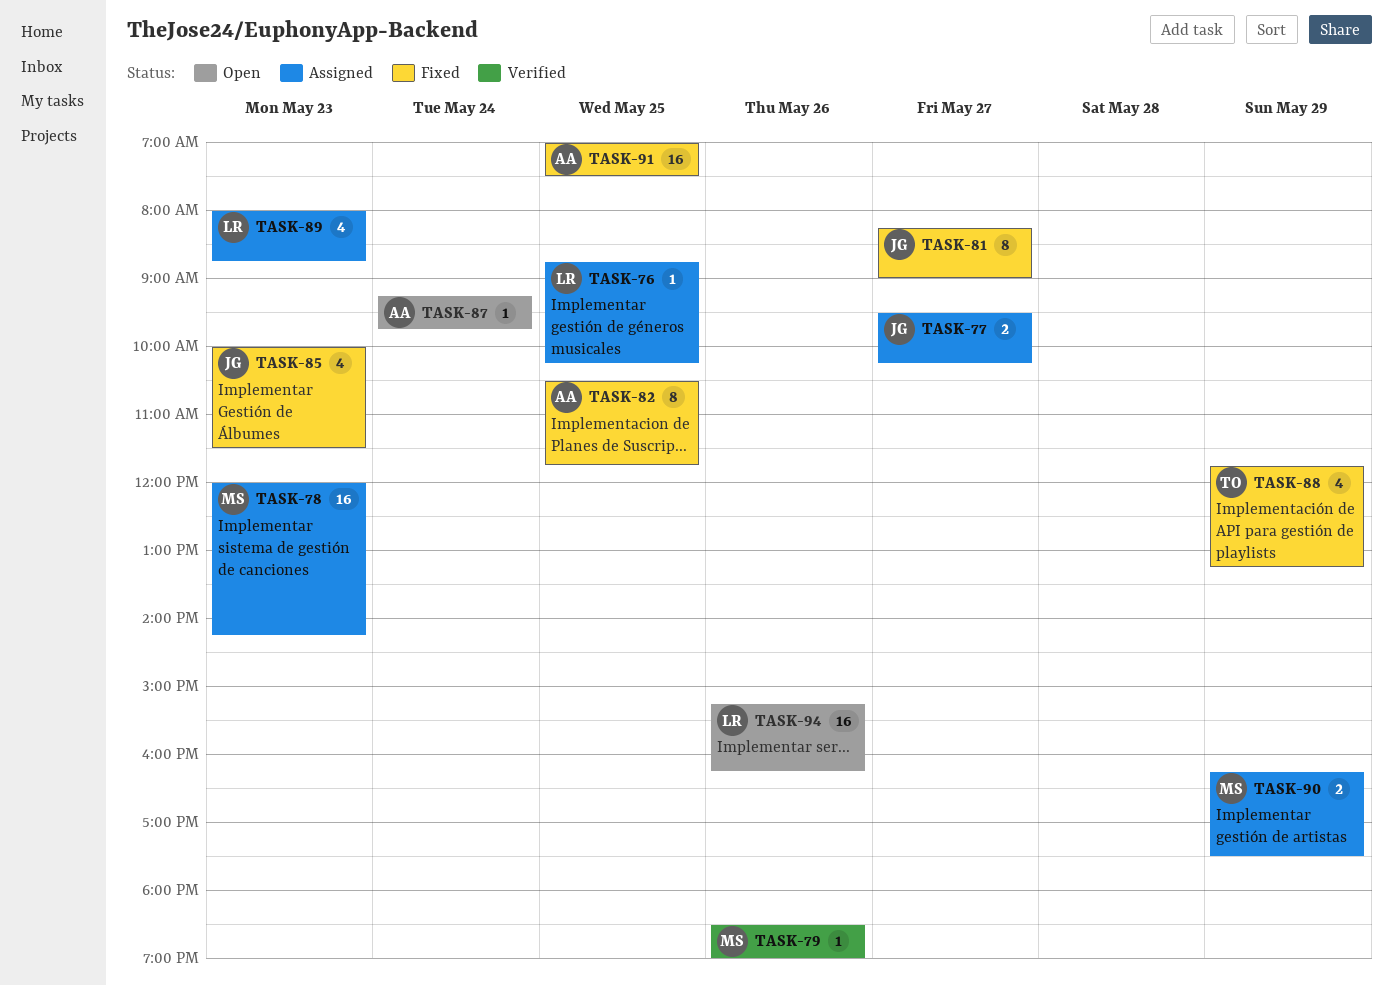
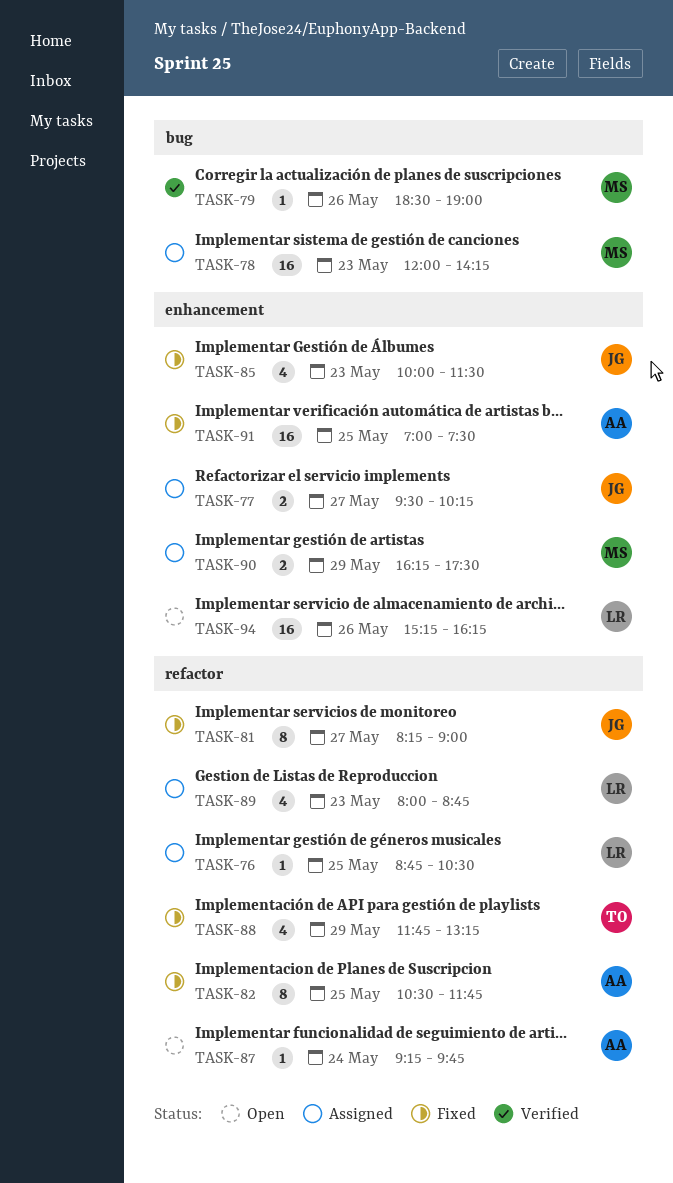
TASK-76, ends: 10:15 -> 10:30

